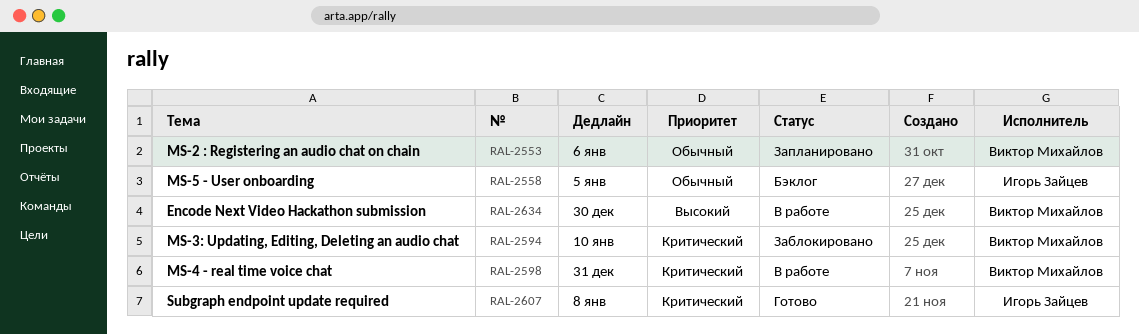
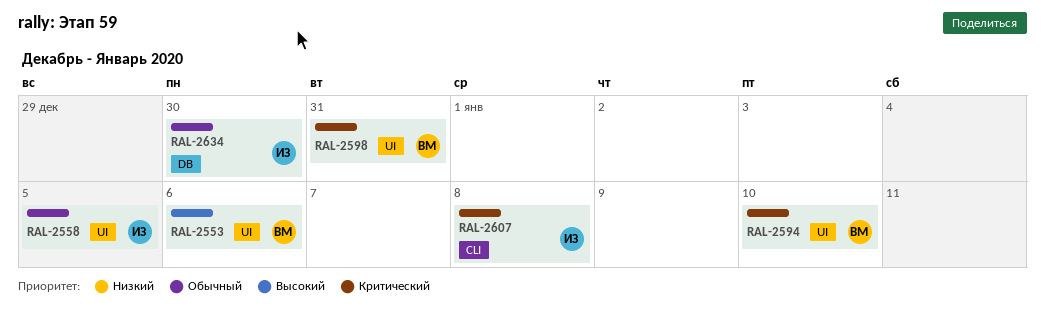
RAL-2553, priority: Обычный -> Высокий
RAL-2634, owner: Виктор Михайлов -> Игорь Зайцев
RAL-2634, priority: Высокий -> Обычный

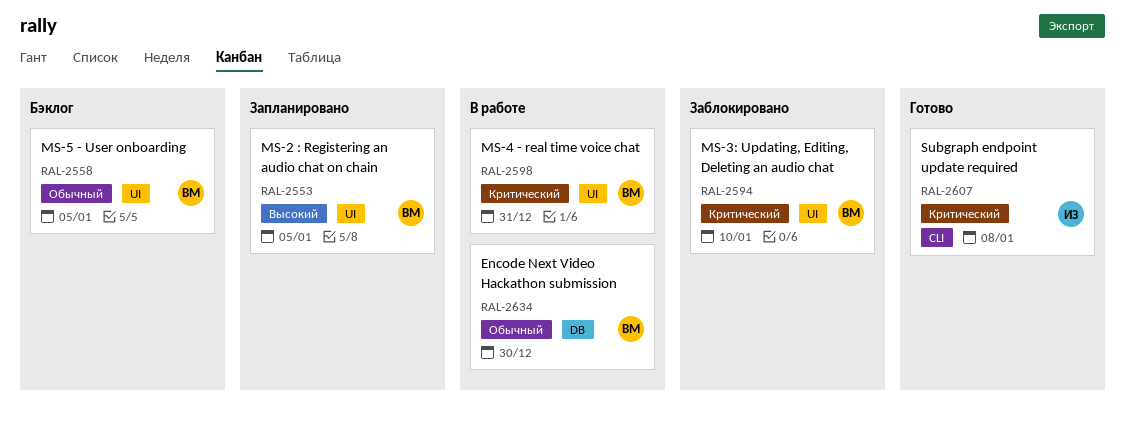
RAL-2553, due: Jan 6 -> Jan 5
RAL-2558, owner: ИЗ -> ВМ
RAL-2634, owner: ИЗ -> ВМ

